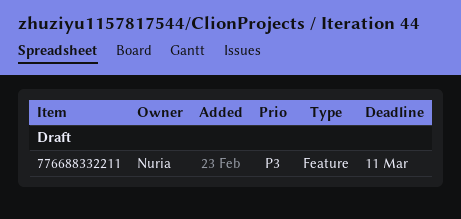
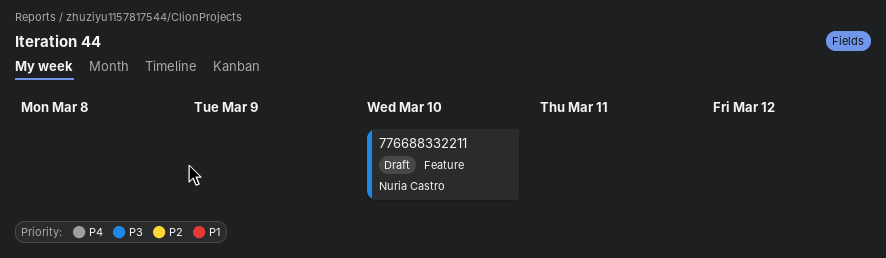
776688332211, due: Mar 11 -> Mar 10

